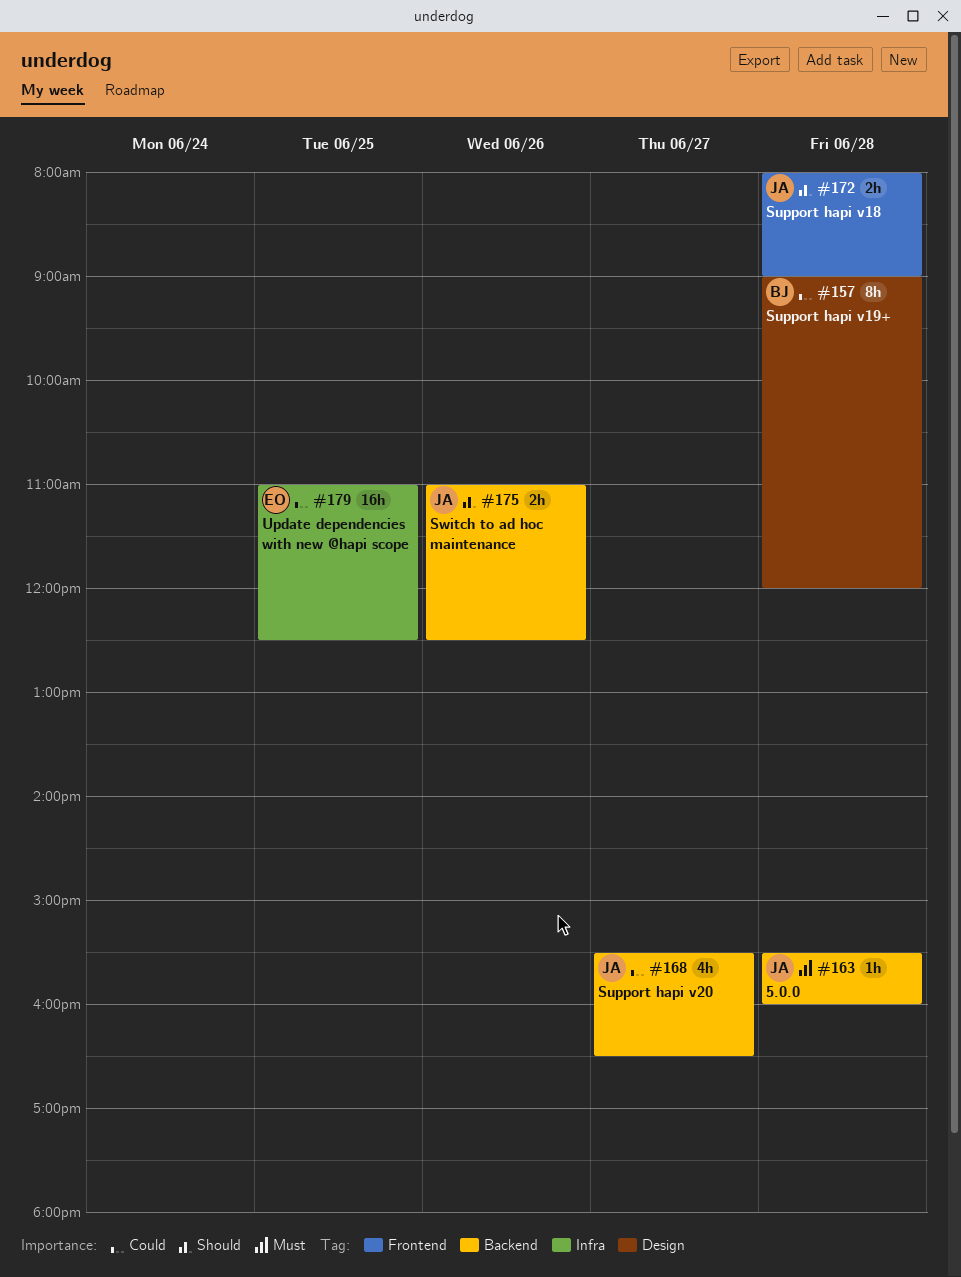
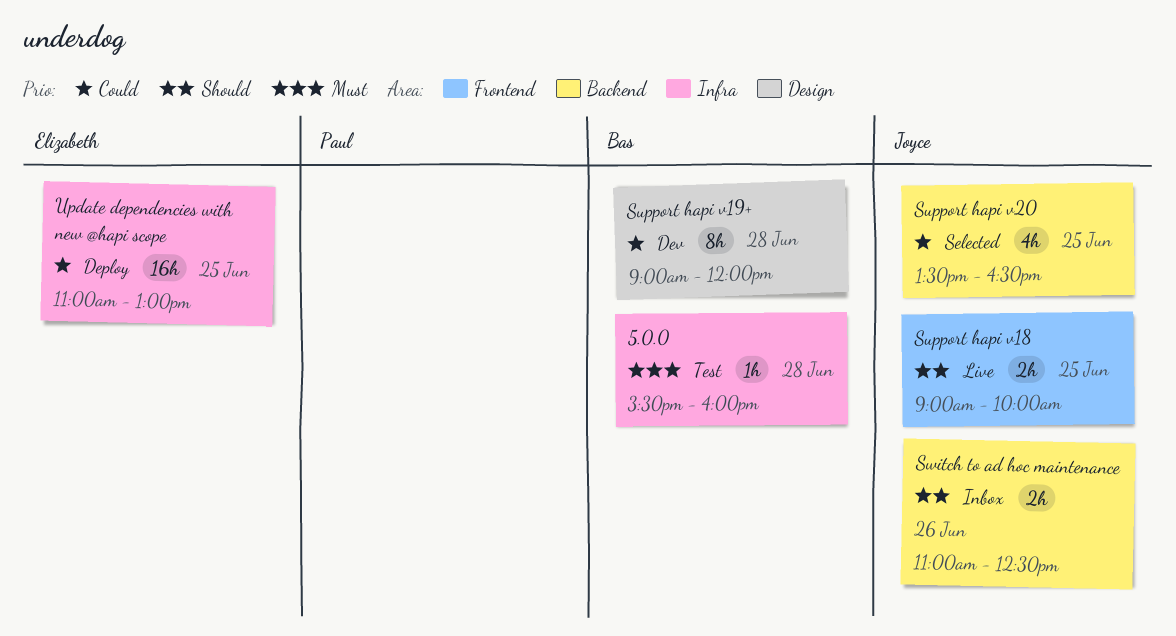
5.0.0, owner: Joyce -> Bas
5.0.0, label: Backend -> Infra
Support hapi v18, day: Jun 28 -> Jun 25
Support hapi v18, begins: 08:00 -> 09:00
Support hapi v18, ends: 09:00 -> 10:00
Support hapi v20, day: Jun 27 -> Jun 25
Support hapi v20, begins: 15:30 -> 13:30
Update dependencies with new @hapi scope, ends: 12:30 -> 13:00

